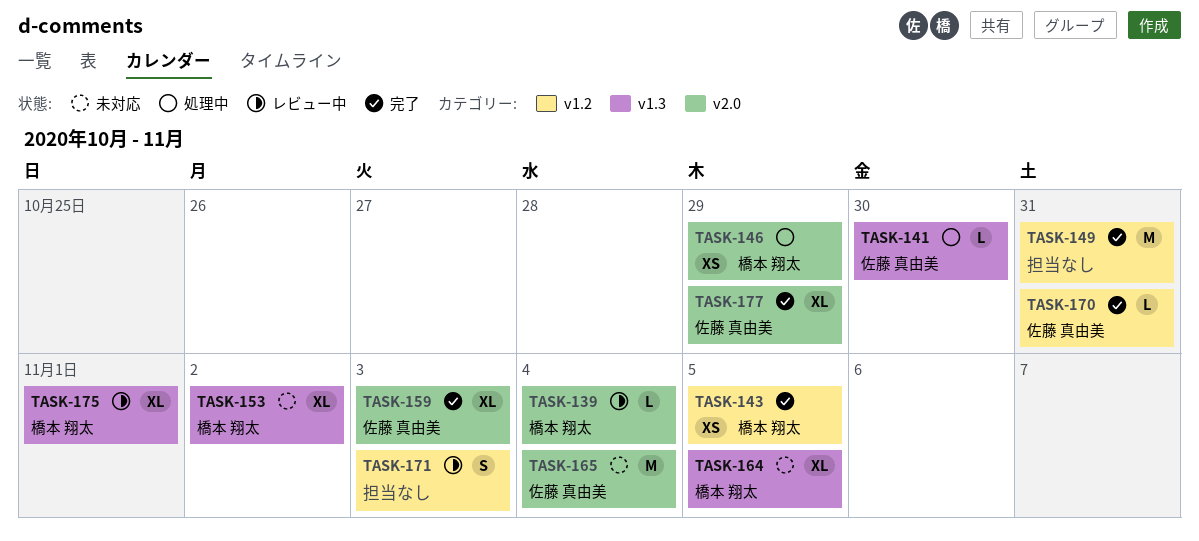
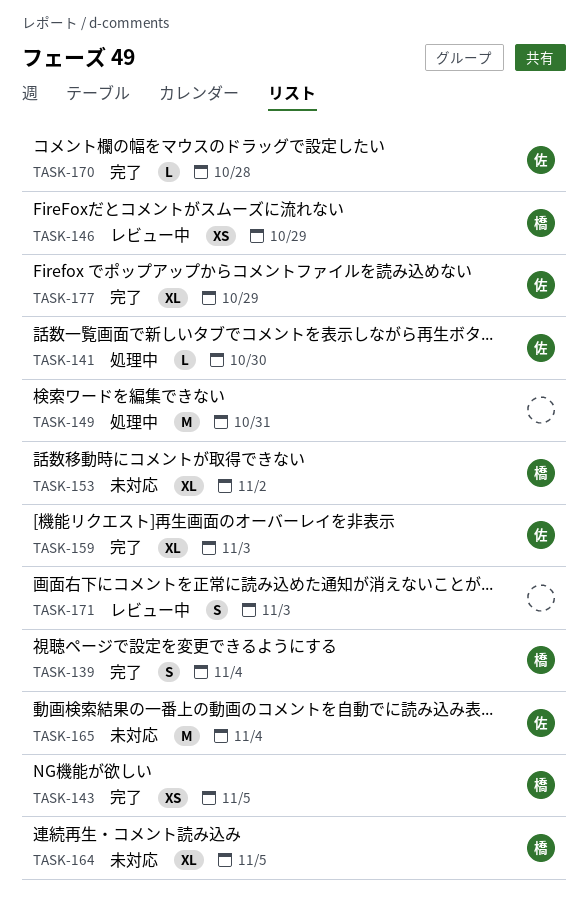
TASK-139, status: レビュー中 -> 完了
TASK-139, estimate: L -> S
TASK-146, status: 処理中 -> レビュー中
TASK-149, status: 完了 -> 処理中
TASK-170, due: Oct 31 -> Oct 28
TASK-175: present -> none

